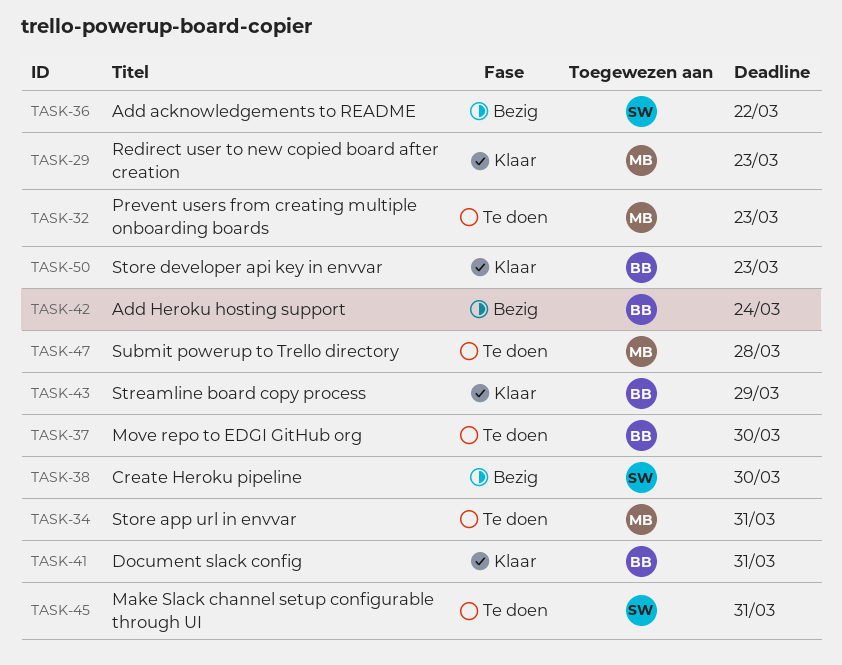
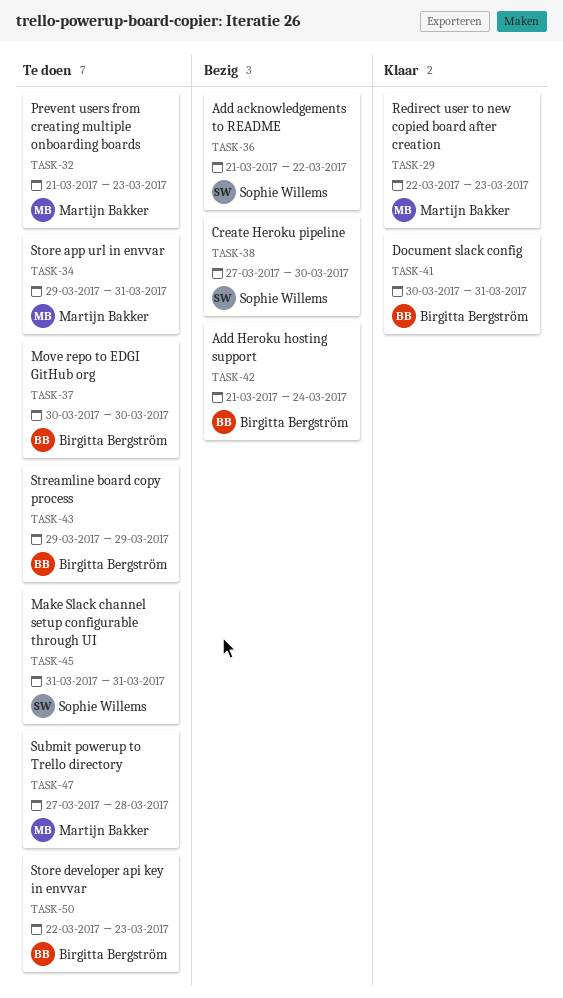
TASK-43, status: Klaar -> Te doen
TASK-50, status: Klaar -> Te doen

